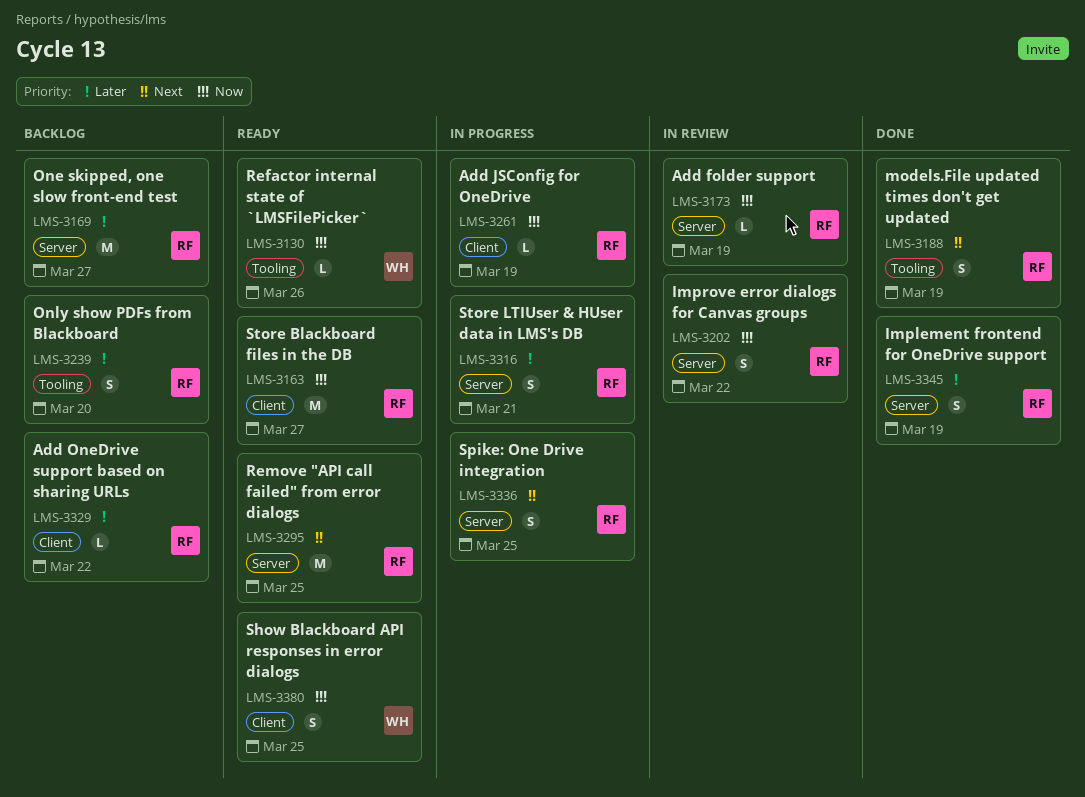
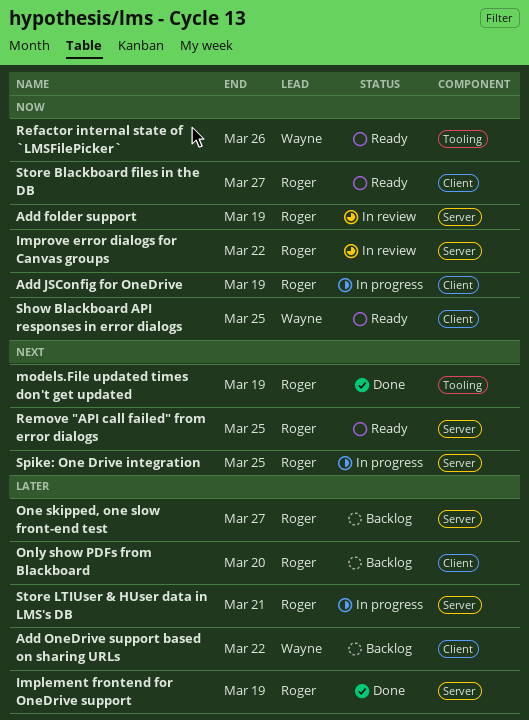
Add OneDrive support based on sharing URLs, owner: Roger -> Wayne
Only show PDFs from Blackboard, label: Tooling -> Client

